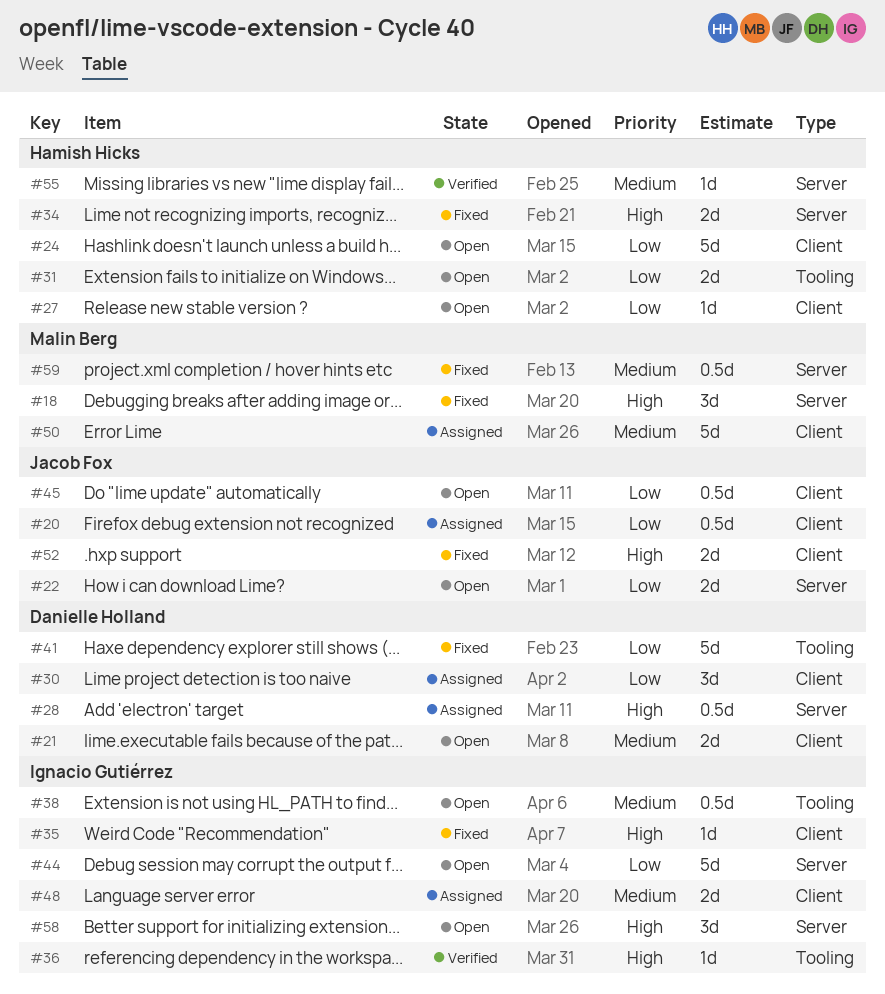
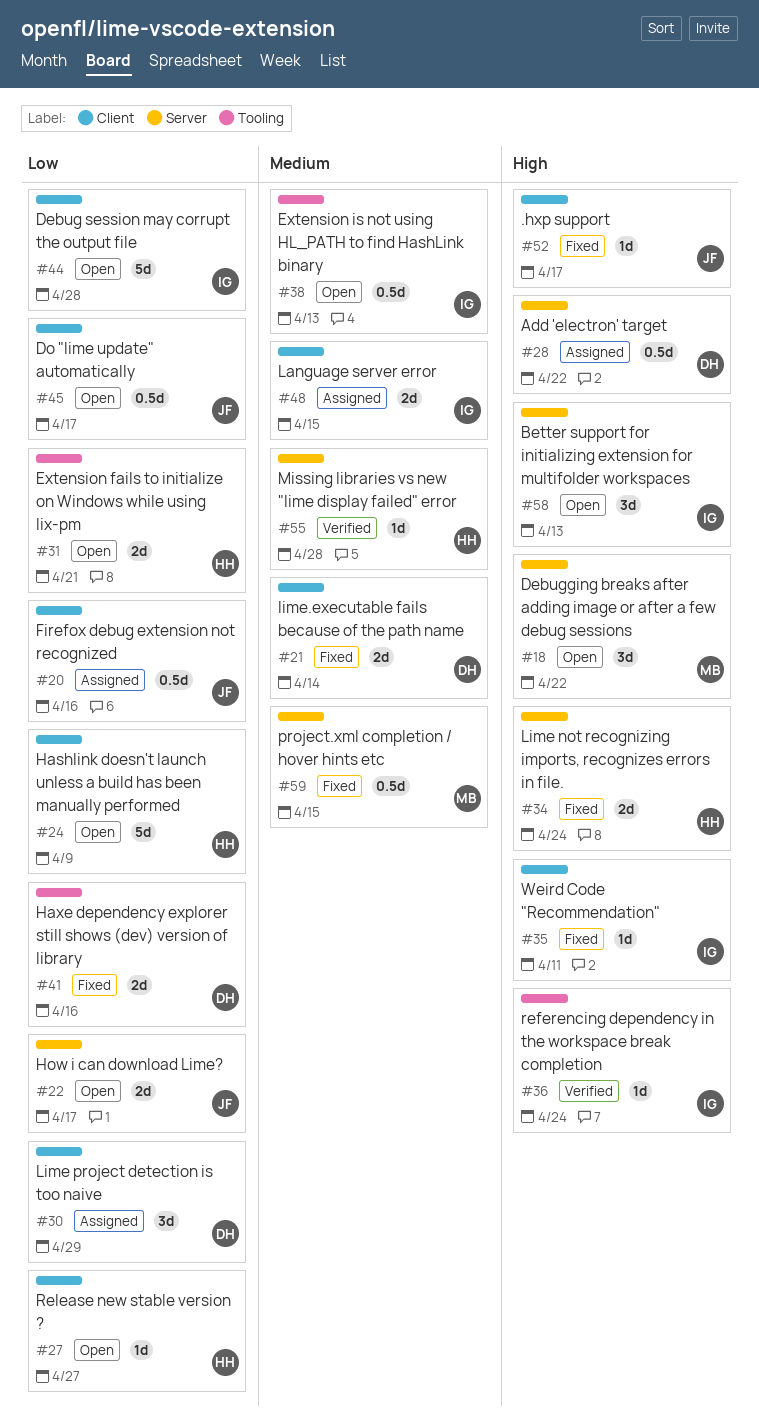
#18, status: Fixed -> Open
#21, status: Open -> Fixed
#41, estimate: 5d -> 2d
#44, label: Server -> Client
#50: present -> none
#52, estimate: 2d -> 1d

